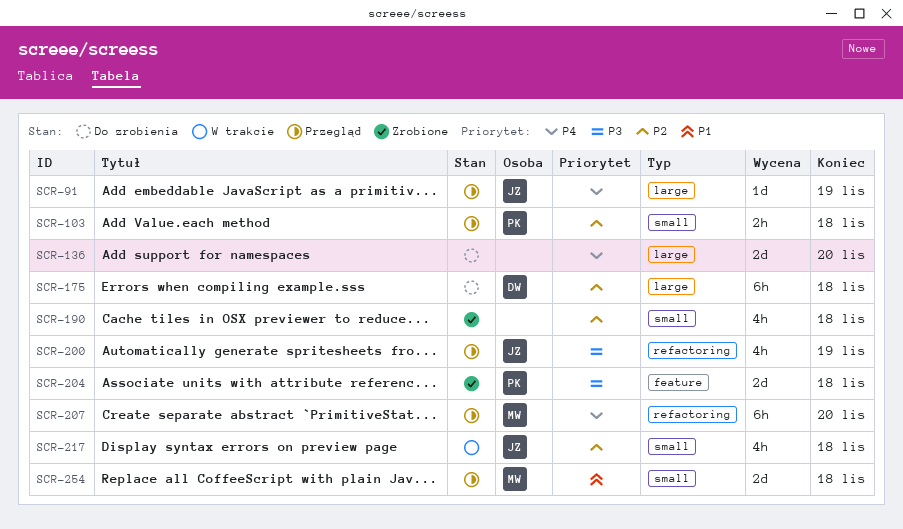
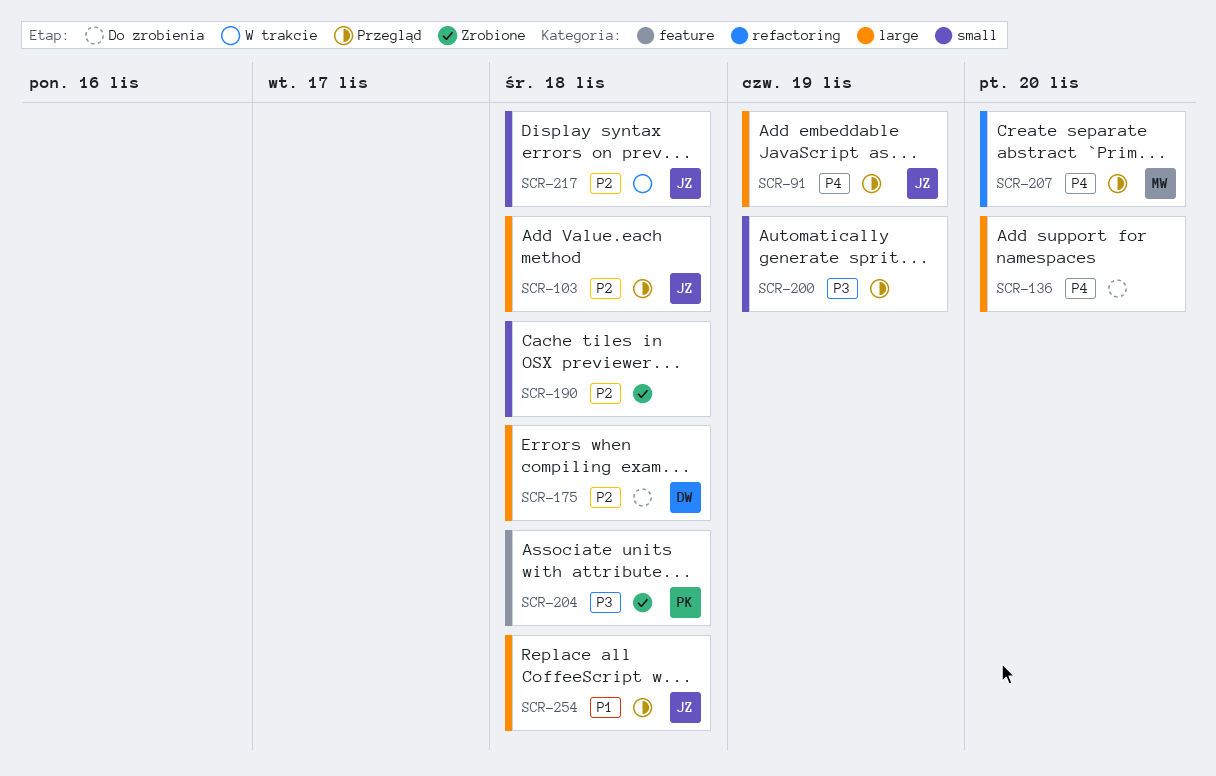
SCR-103, owner: PK -> JZ
SCR-103, label: small -> large
SCR-200, owner: JZ -> none
SCR-200, label: refactoring -> small
SCR-254, owner: MW -> JZ
SCR-254, label: small -> large

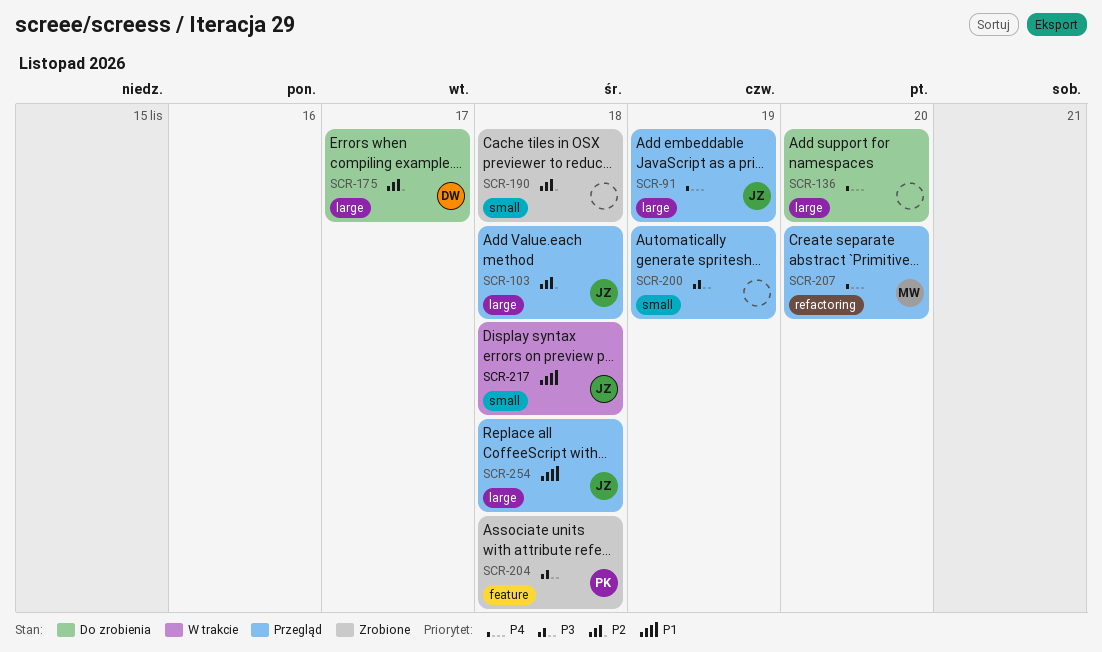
SCR-175, due: Nov 18 -> Nov 17
SCR-217, priority: P2 -> P1

